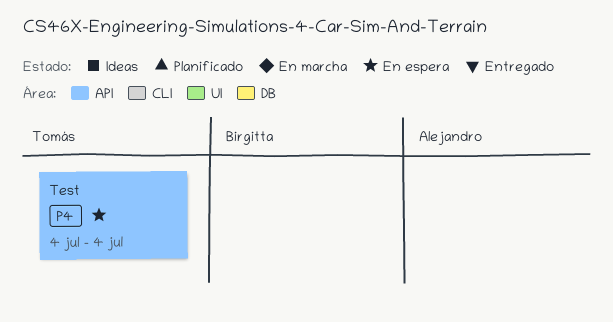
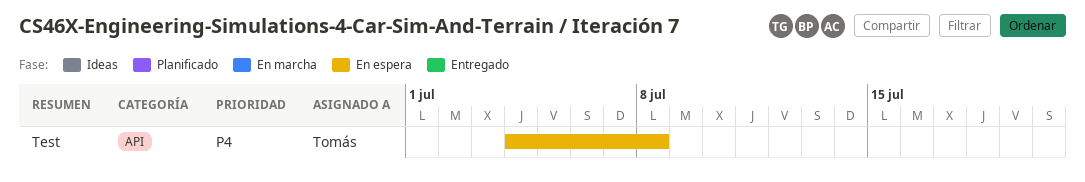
Test, due: Jul 4 -> Jul 8

